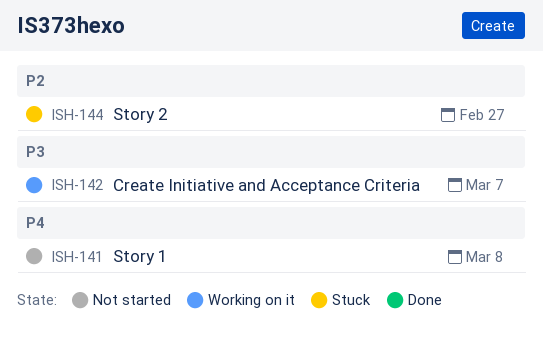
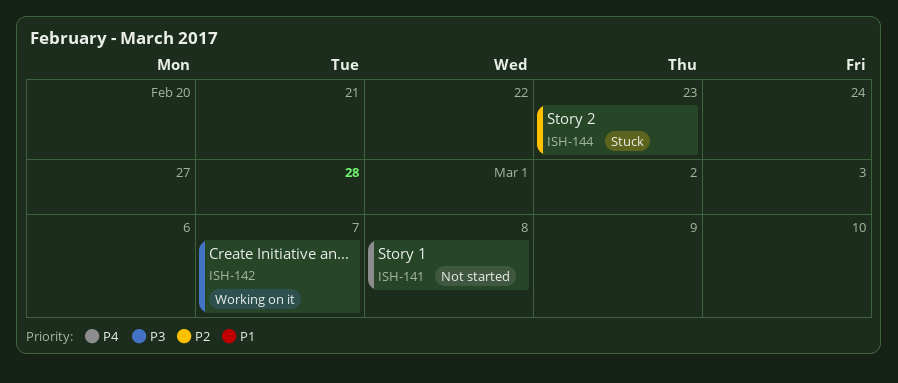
ISH-144, due: Feb 27 -> Feb 23

